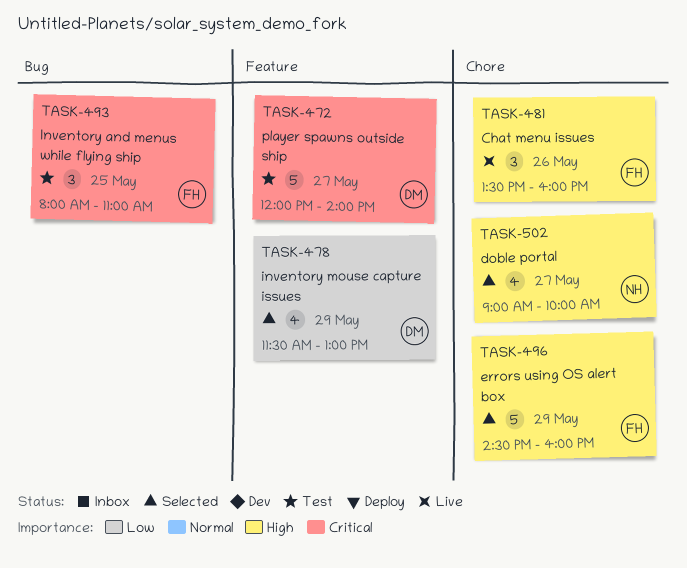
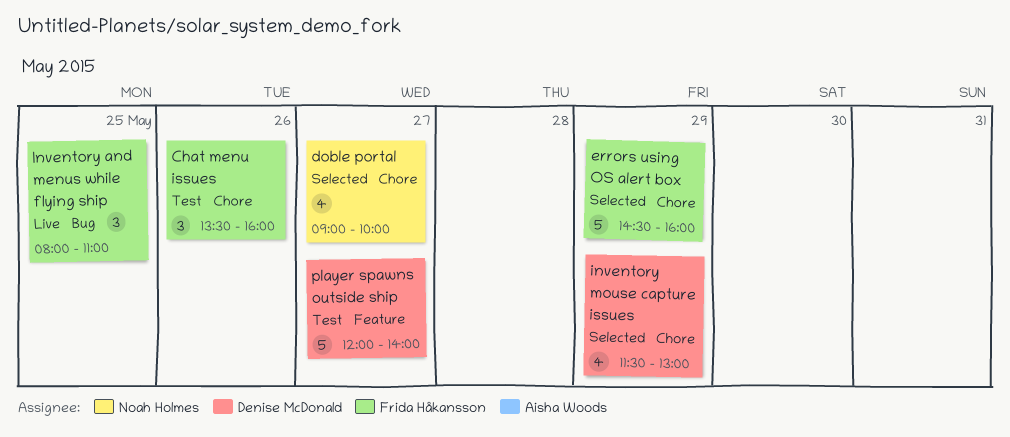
Chat menu issues, status: Live -> Test
Inventory and menus while flying ship, status: Test -> Live
inventory mouse capture issues, label: Feature -> Chore

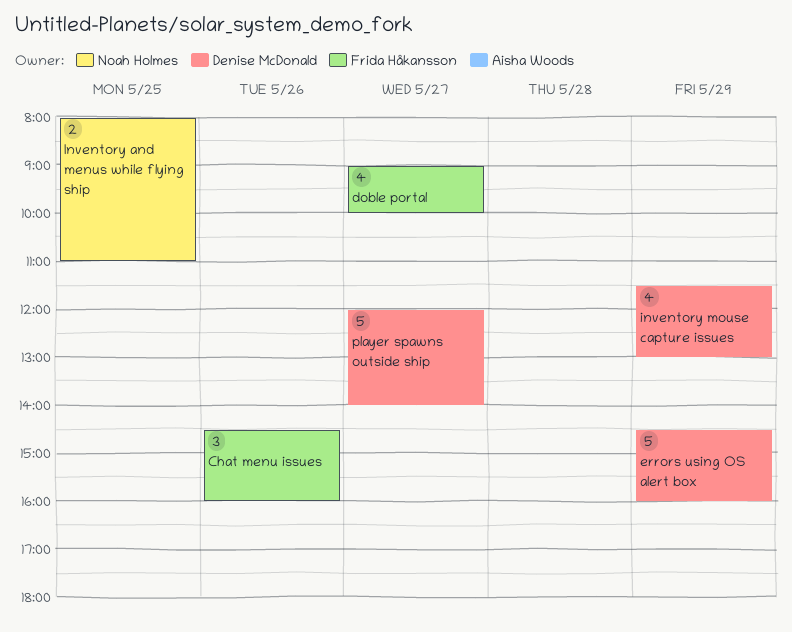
Chat menu issues, begins: 13:30 -> 14:30
doble portal, owner: Noah Holmes -> Frida Håkansson
errors using OS alert box, owner: Frida Håkansson -> Denise McDonald
Inventory and menus while flying ship, owner: Frida Håkansson -> Noah Holmes
Inventory and menus while flying ship, estimate: 3 -> 2

